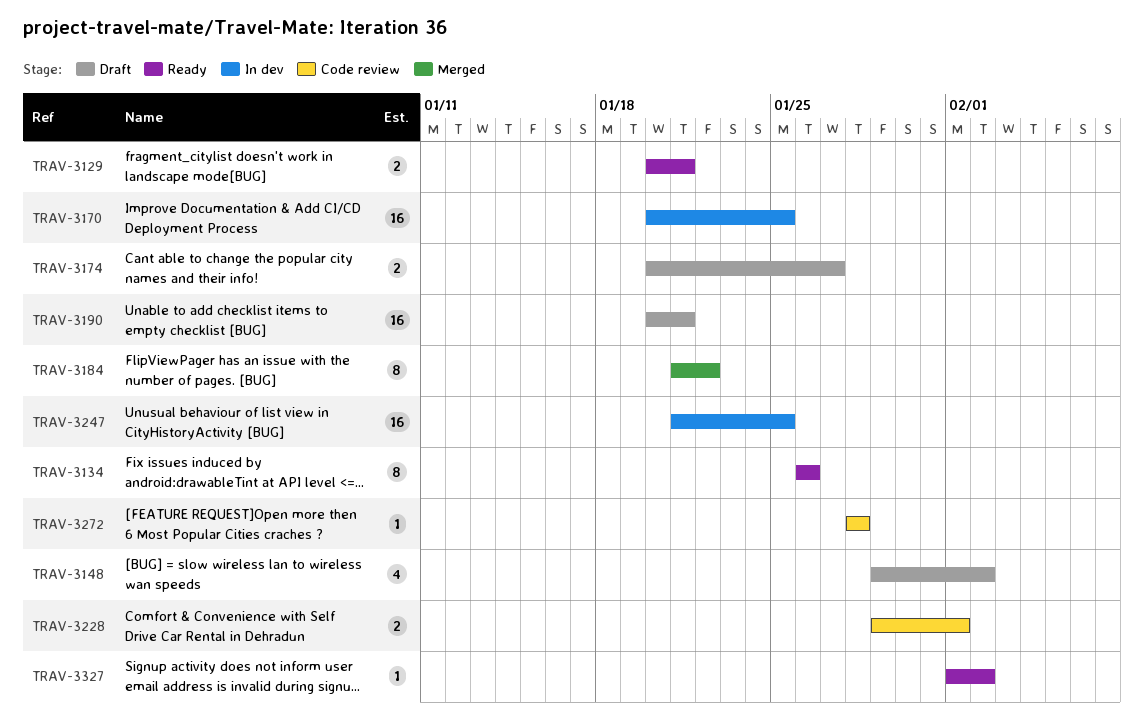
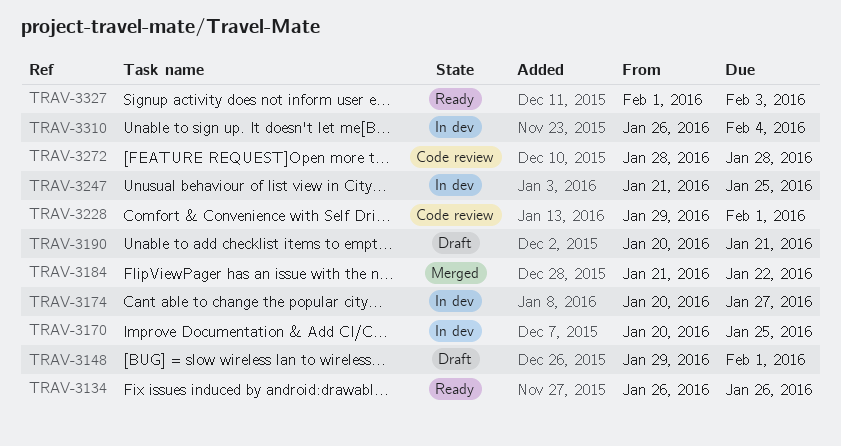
TRAV-3129: present -> none
TRAV-3148, due: Feb 2 -> Feb 1
TRAV-3174, status: Draft -> In dev
TRAV-3310: none -> present
TRAV-3327, due: Feb 2 -> Feb 3

